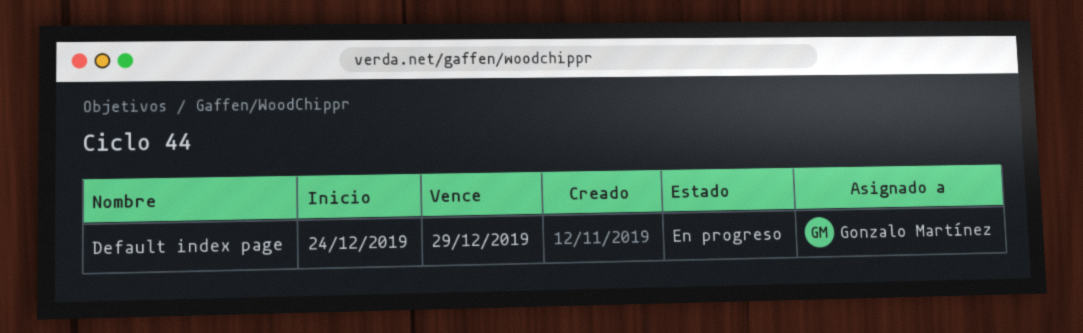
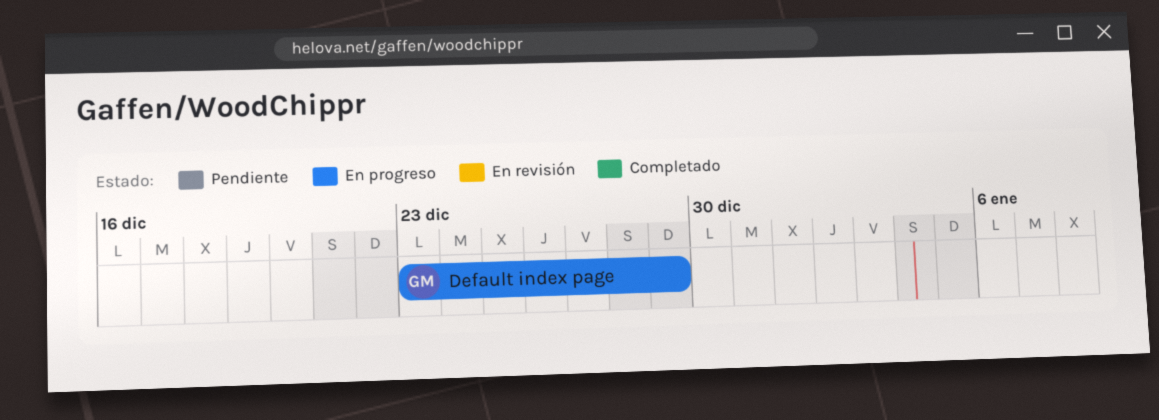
Default index page, start: Dec 24 -> Dec 23

